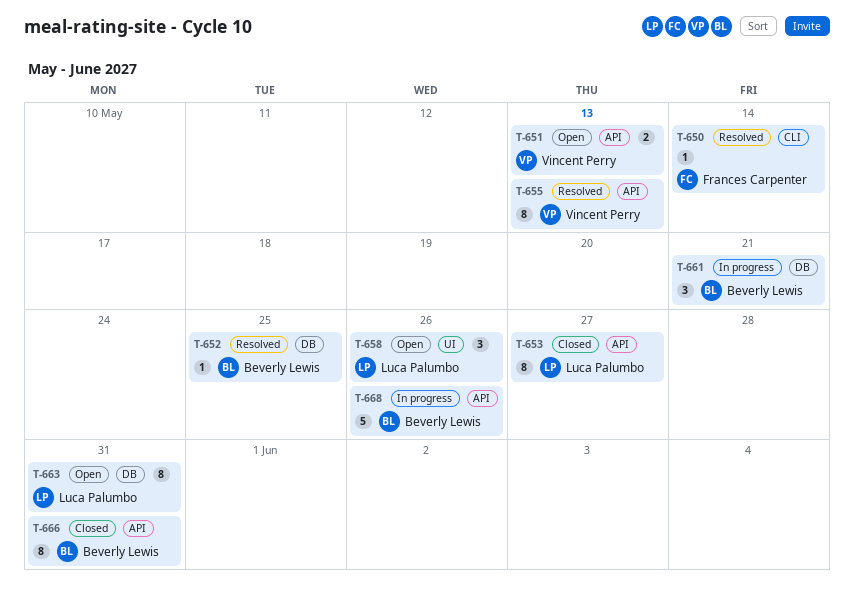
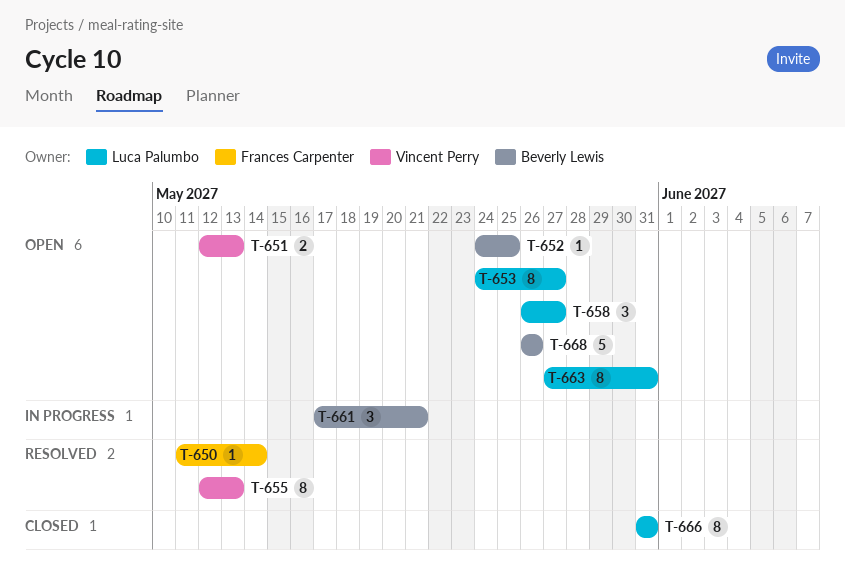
T-652, status: Resolved -> Open
T-653, status: Closed -> Open
T-658, due: May 26 -> May 27
T-666, owner: Beverly Lewis -> Luca Palumbo
T-668, status: In progress -> Open

